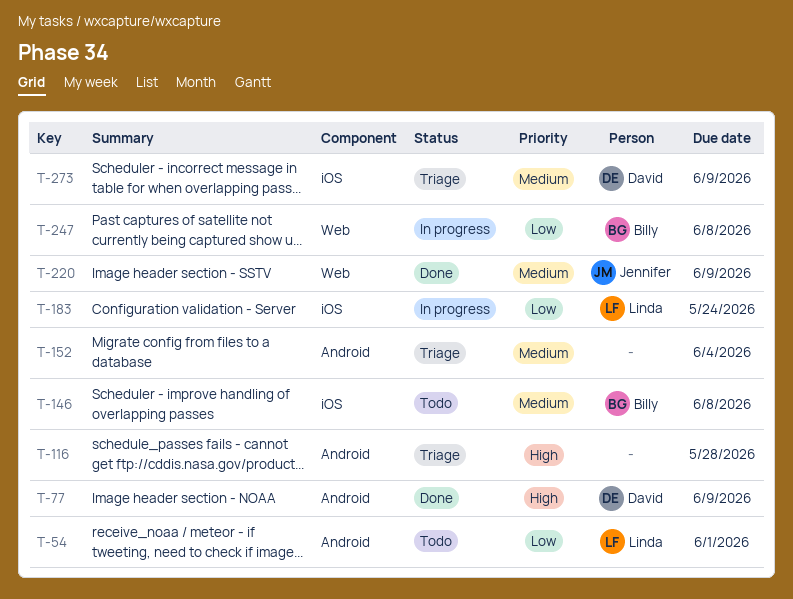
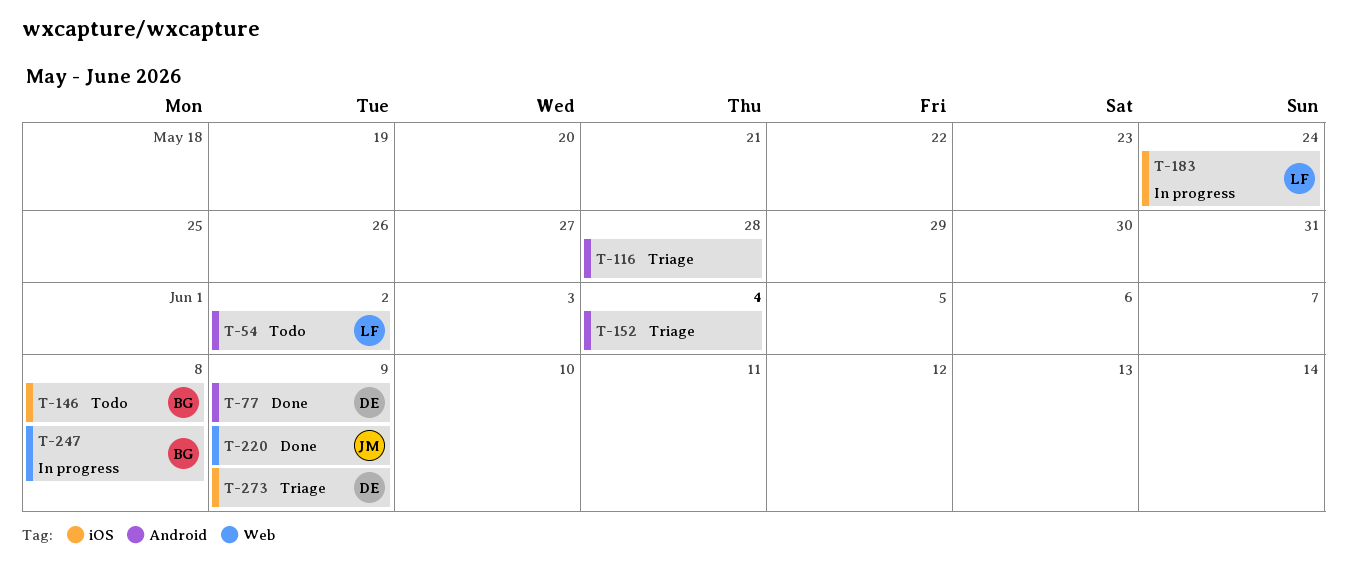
T-54, due: Jun 1 -> Jun 2

